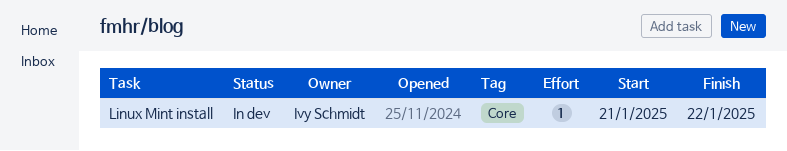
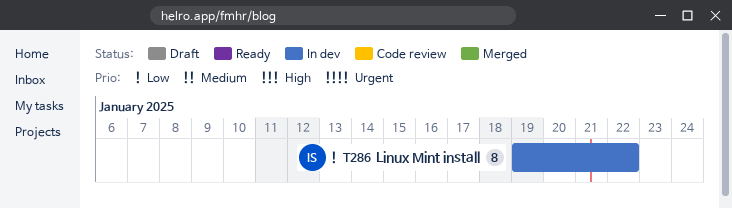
Linux Mint install, estimate: 1 -> 8
Linux Mint install, start: Jan 21 -> Jan 19

